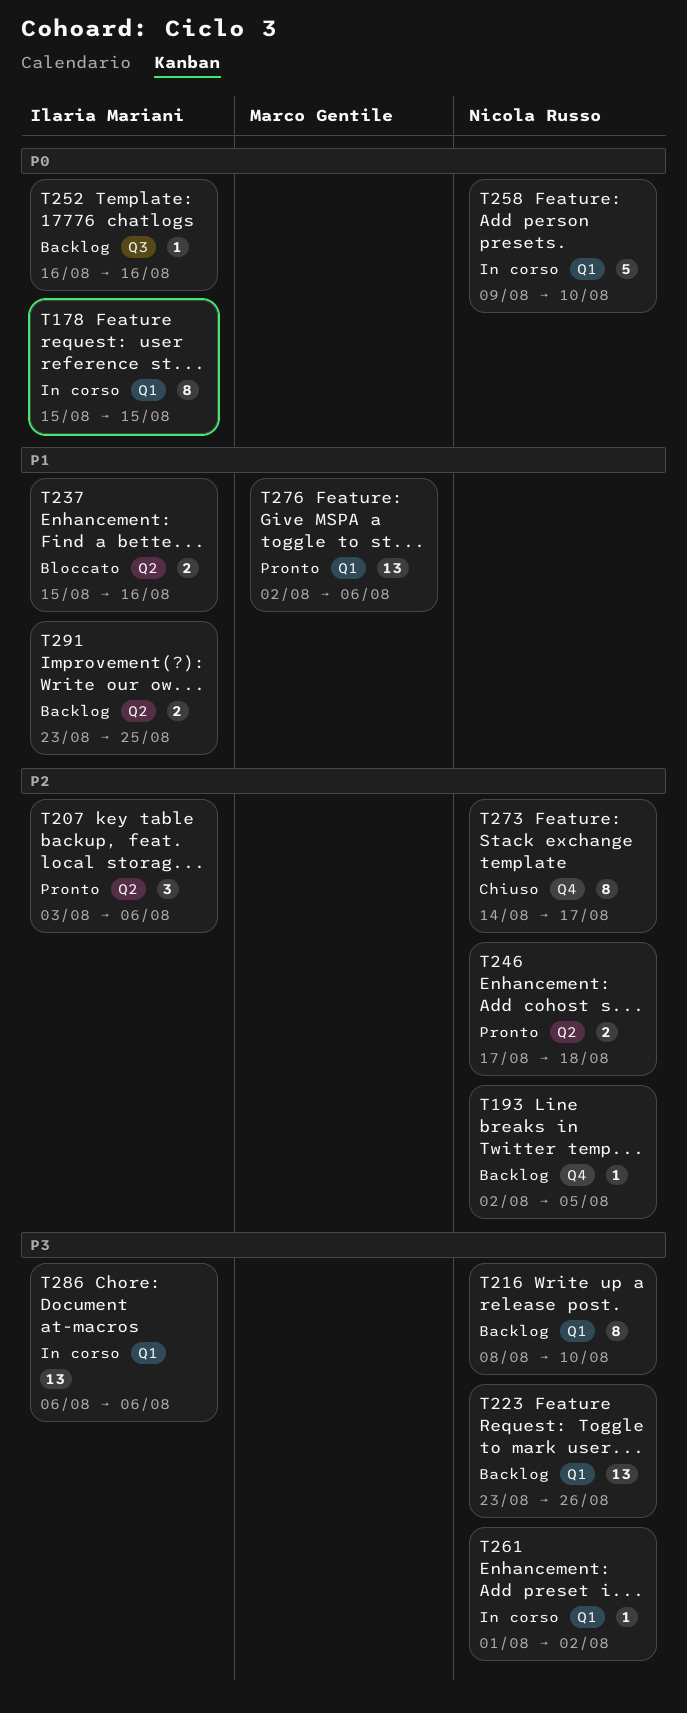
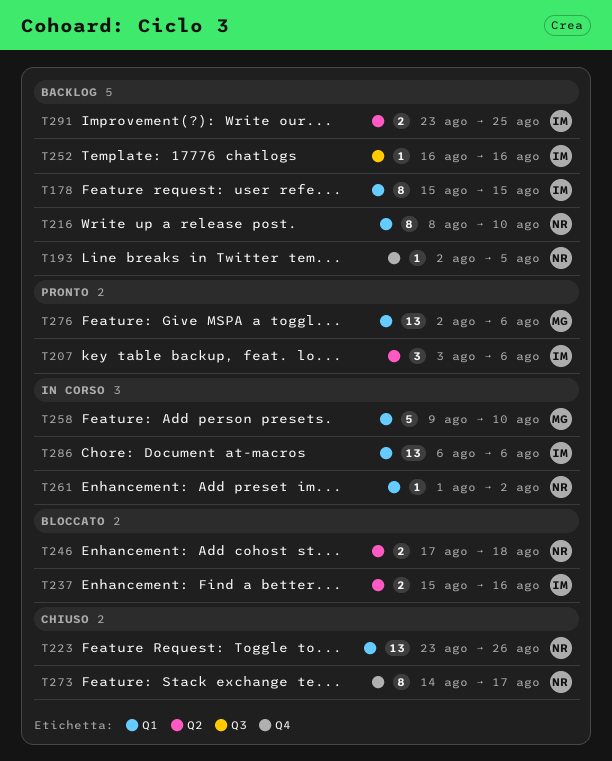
T178, status: In corso -> Backlog
T223, status: Backlog -> Chiuso
T246, status: Pronto -> Bloccato
T258, owner: Nicola Russo -> Marco Gentile

